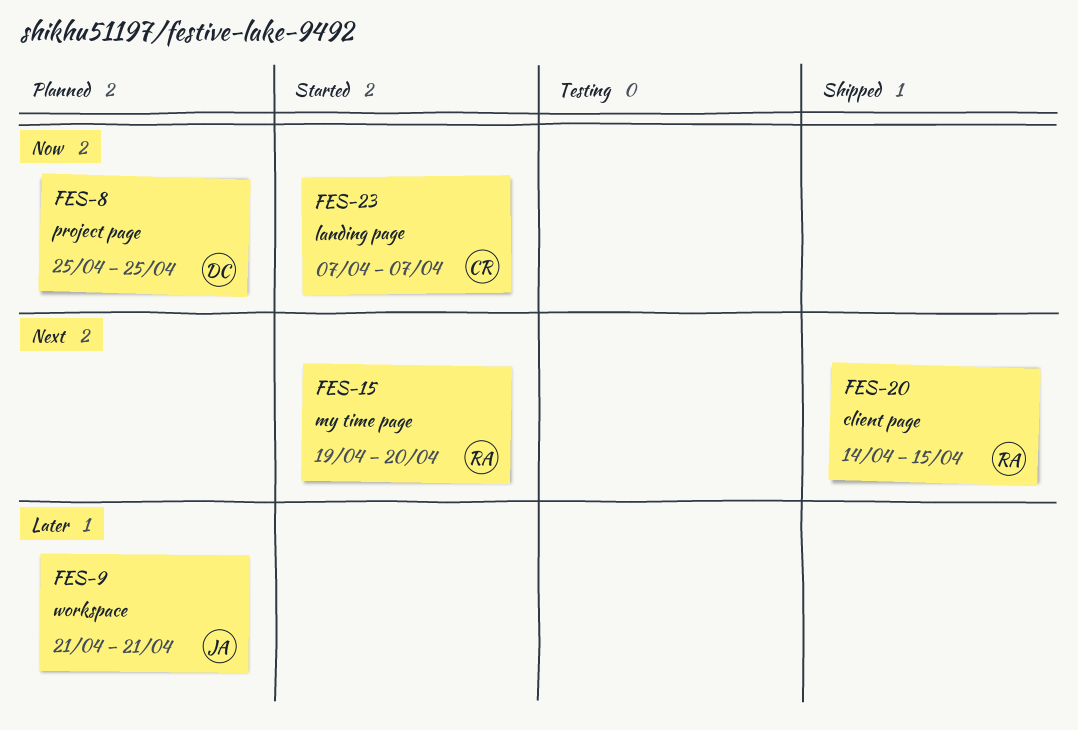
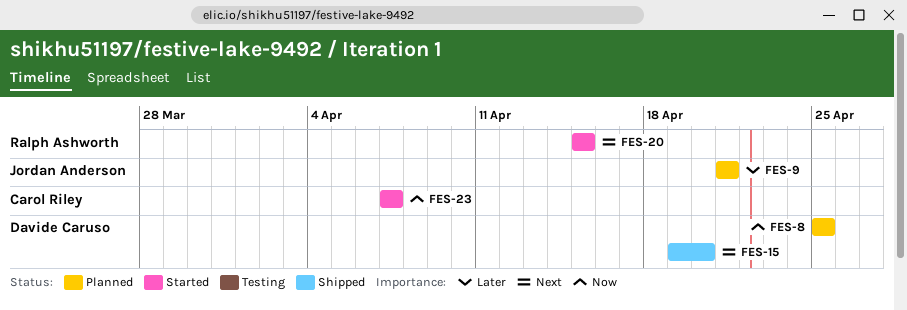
FES-15, status: Started -> Shipped
FES-15, owner: Ralph Ashworth -> Davide Caruso
FES-20, status: Shipped -> Started
FES-20, start: Apr 14 -> Apr 15

